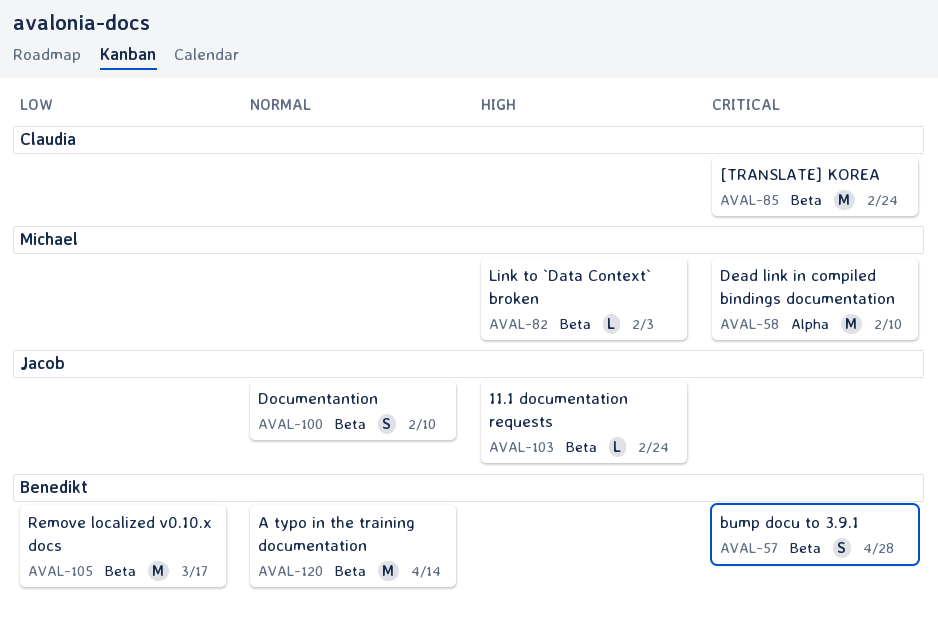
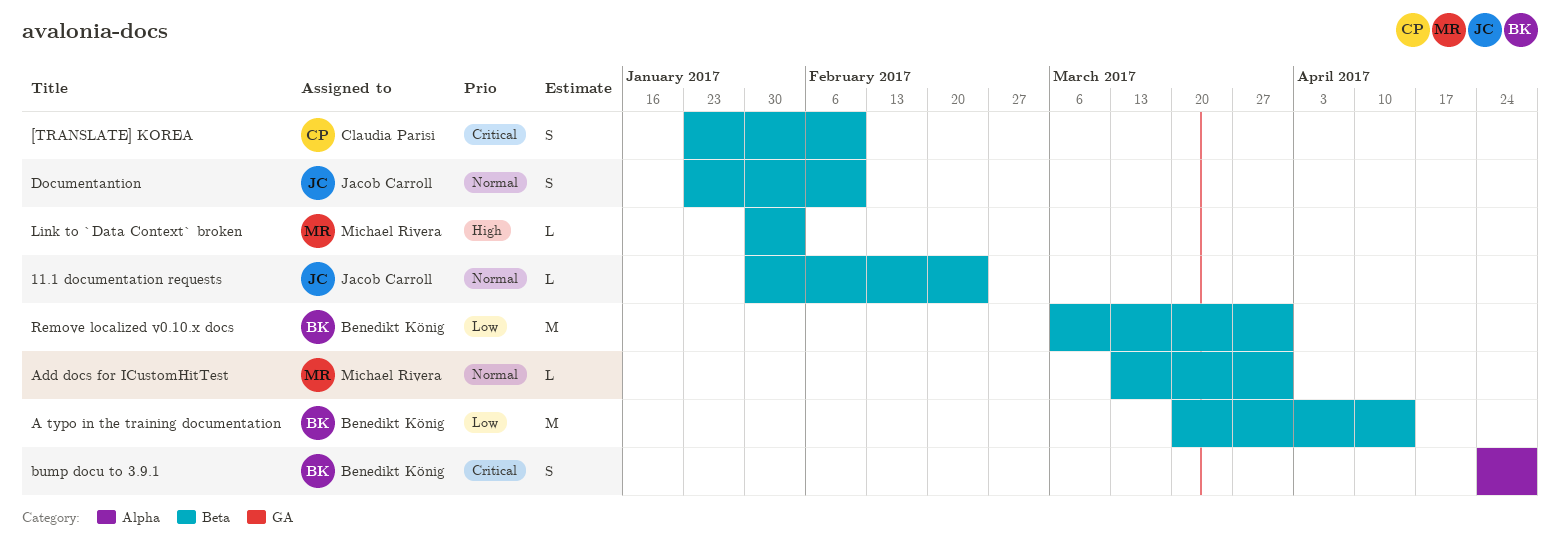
11.1 documentation requests, priority: High -> Normal
[TRANSLATE] KOREA, estimate: M -> S
[TRANSLATE] KOREA, due: Feb 24 -> Feb 10
A typo in the training documentation, priority: Normal -> Low
Add docs for ICustomHitTest: none -> present
bump docu to 3.9.1, label: Beta -> Alpha
Dead link in compiled bindings documentation: present -> none
Remove localized v0.10.x docs, due: Mar 17 -> Mar 31

